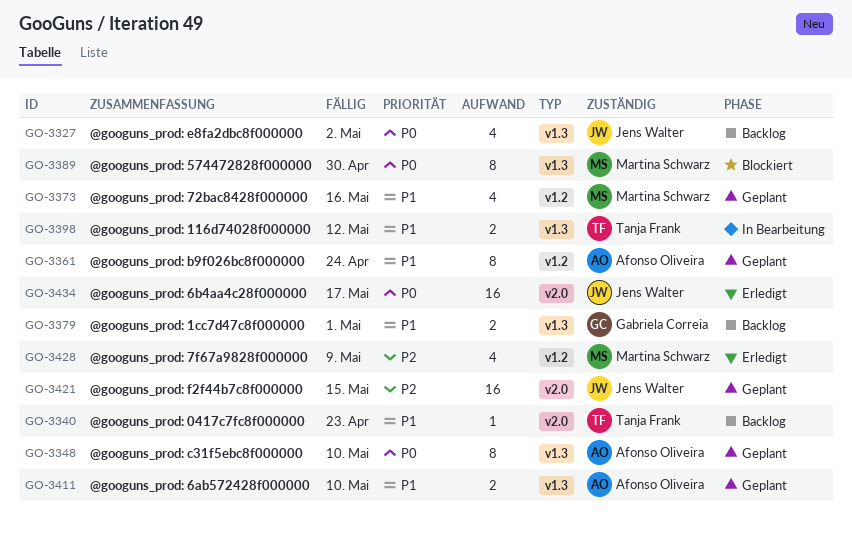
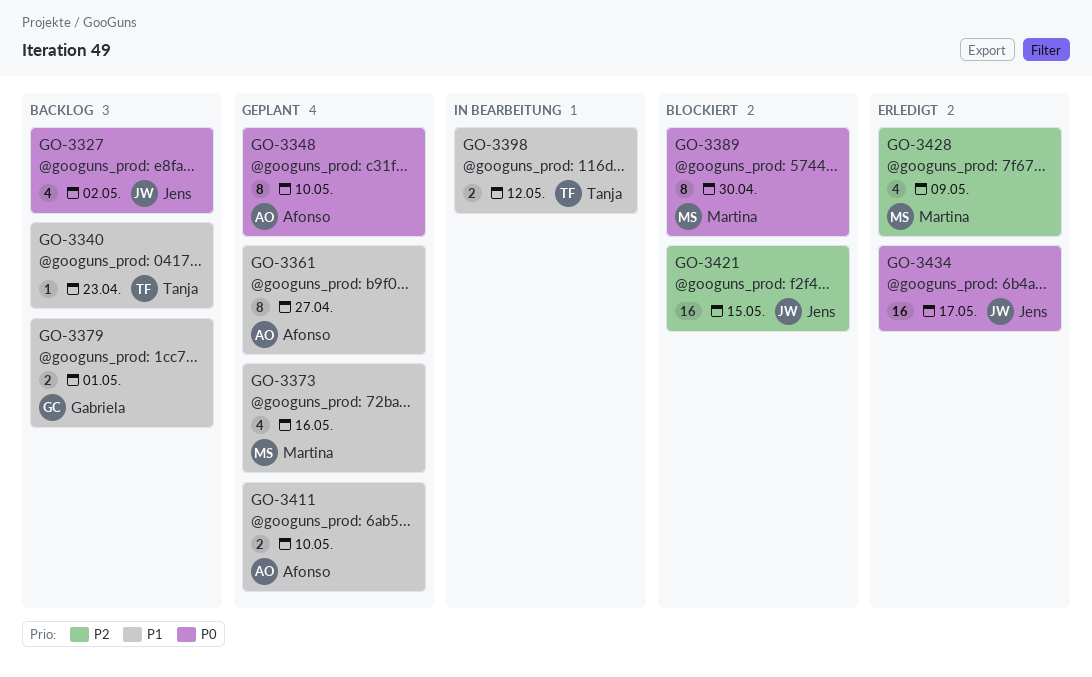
GO-3361, due: Apr 24 -> Apr 27
GO-3421, status: Geplant -> Blockiert

